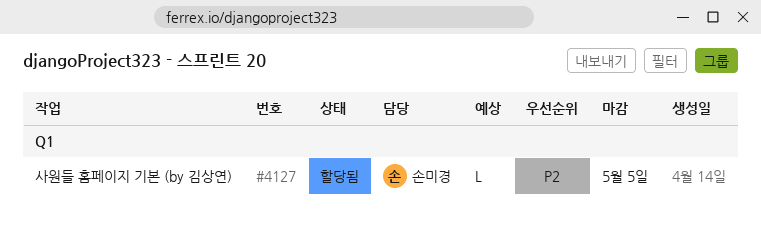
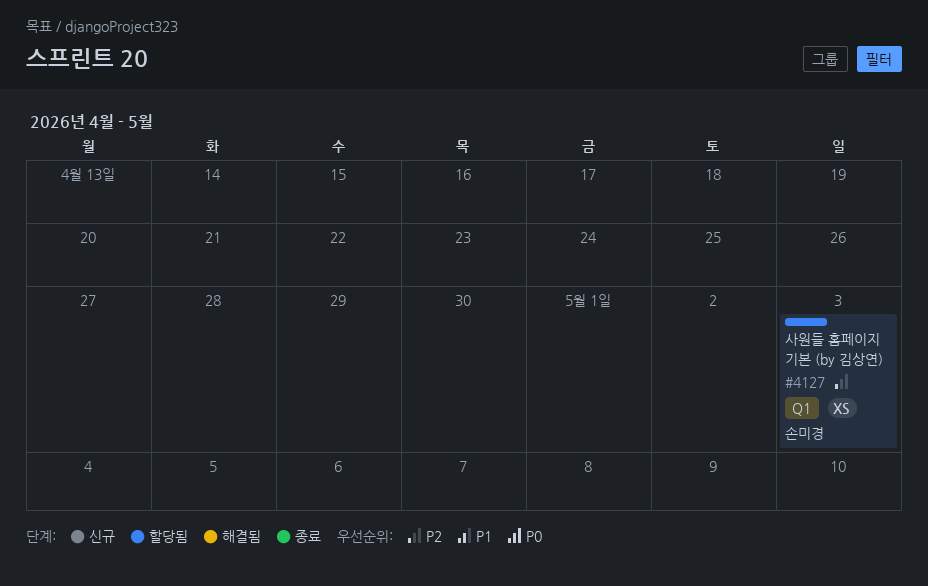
#4127, estimate: L -> XS
#4127, due: May 5 -> May 3

